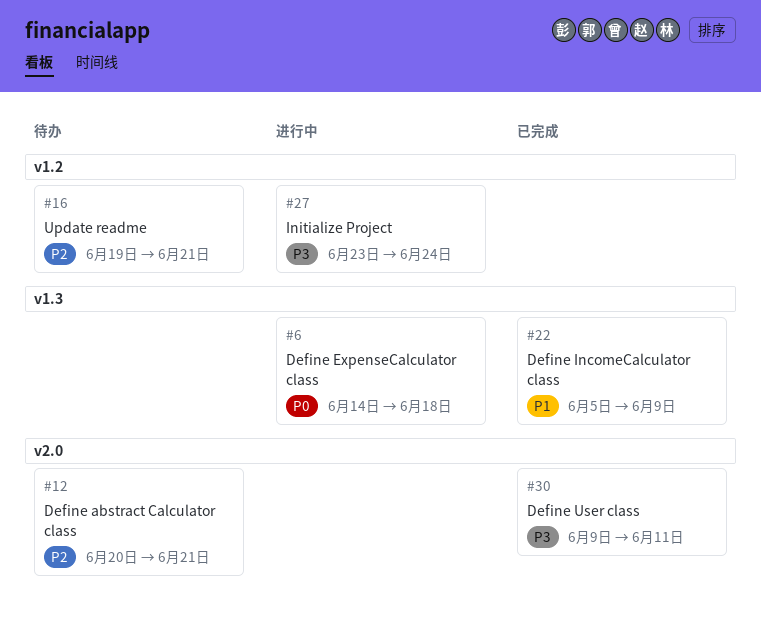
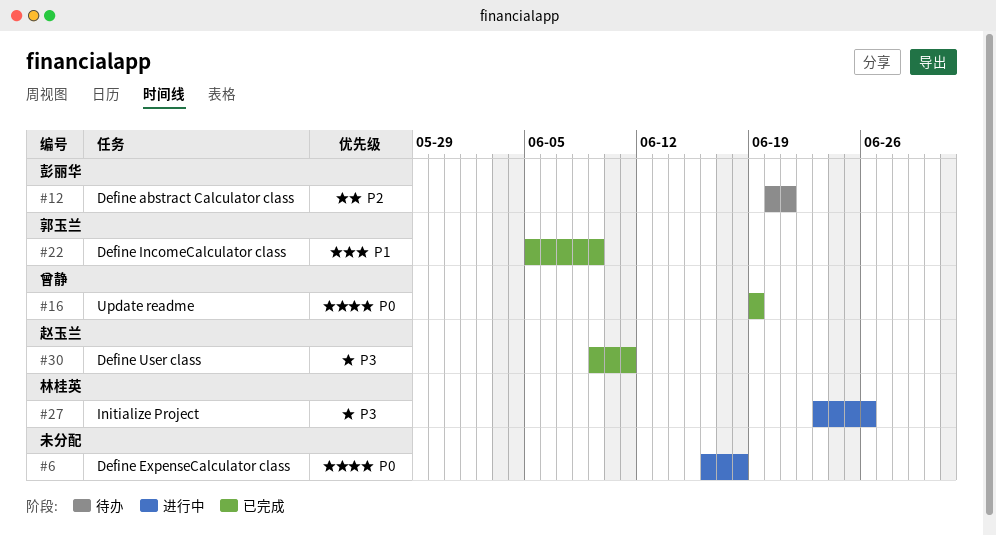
#6, start: Jun 14 -> Jun 16
#16, status: 待办 -> 已完成
#16, priority: P2 -> P0
#16, due: Jun 21 -> Jun 19
#27, due: Jun 24 -> Jun 26

